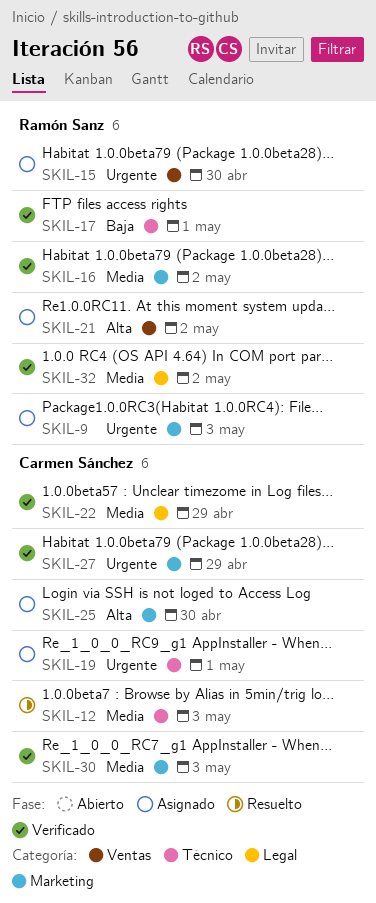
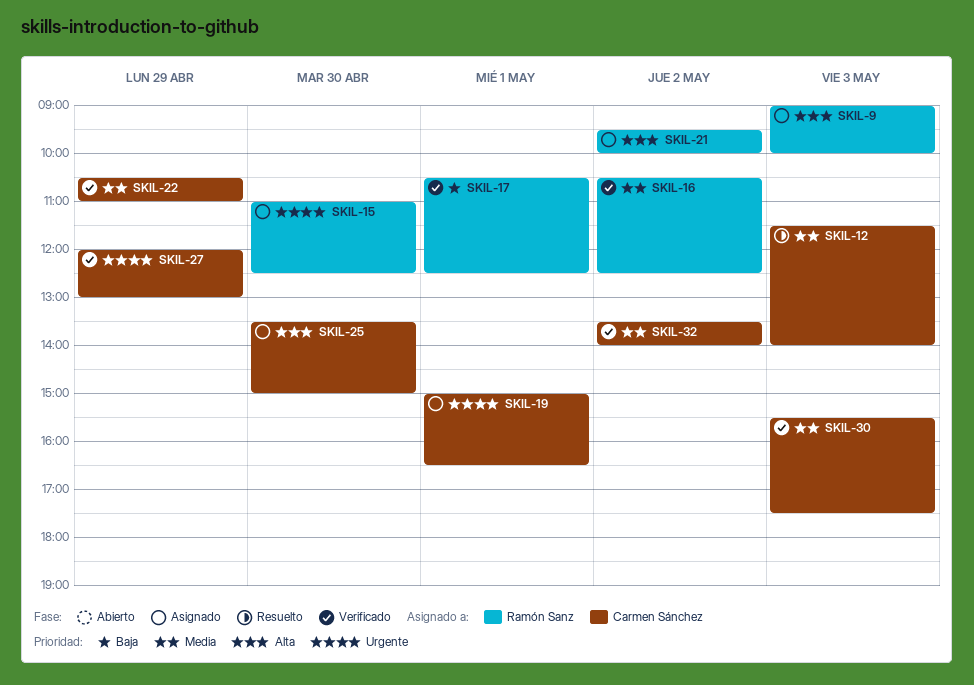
SKIL-9, priority: Urgente -> Alta
SKIL-32, owner: Ramón Sanz -> Carmen Sánchez

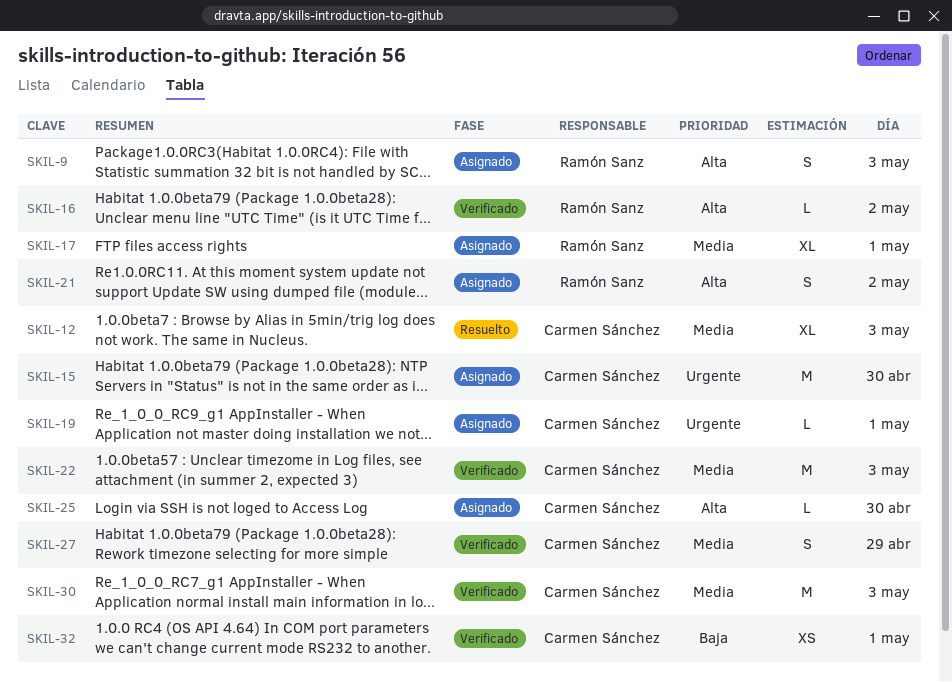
SKIL-15, owner: Ramón Sanz -> Carmen Sánchez
SKIL-16, priority: Media -> Alta
SKIL-17, status: Verificado -> Asignado
SKIL-17, priority: Baja -> Media
SKIL-22, day: Apr 29 -> May 3
SKIL-27, priority: Urgente -> Media
SKIL-32, priority: Media -> Baja
SKIL-32, day: May 2 -> May 1

